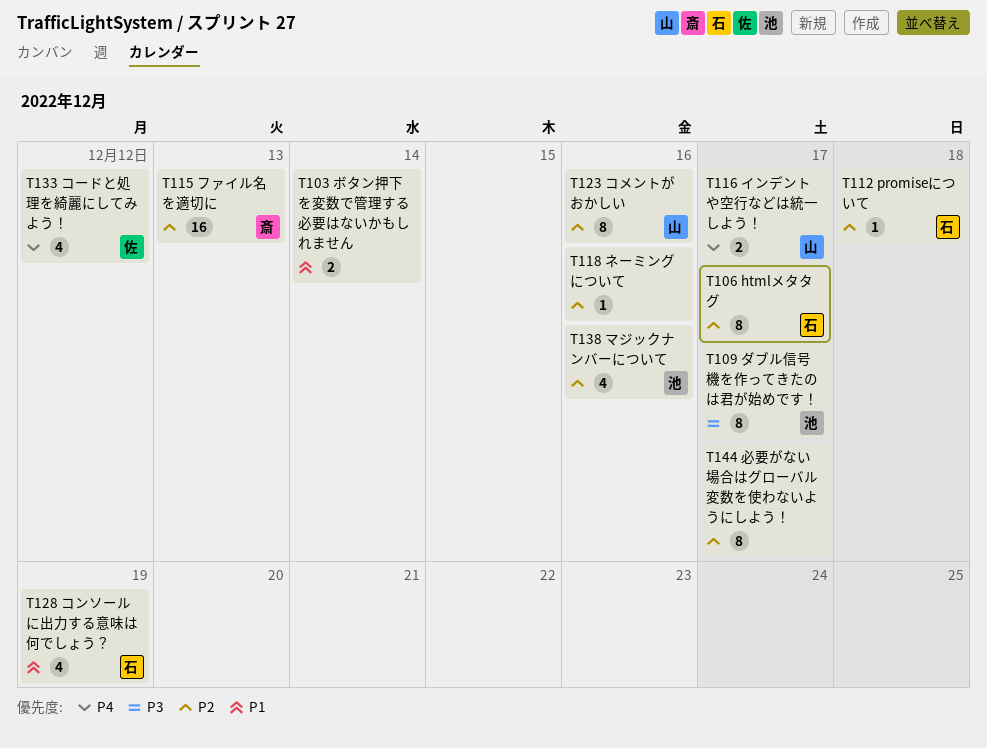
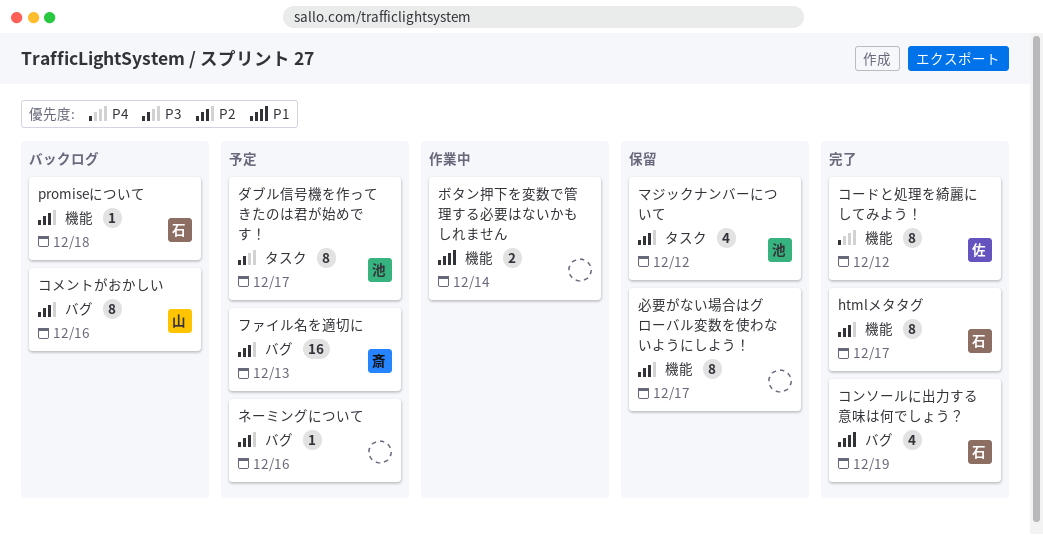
インデントや空行などは統一しよう！: present -> none
コードと処理を綺麗にしてみよう！, estimate: 4 -> 8
マジックナンバーについて, due: Dec 16 -> Dec 12

